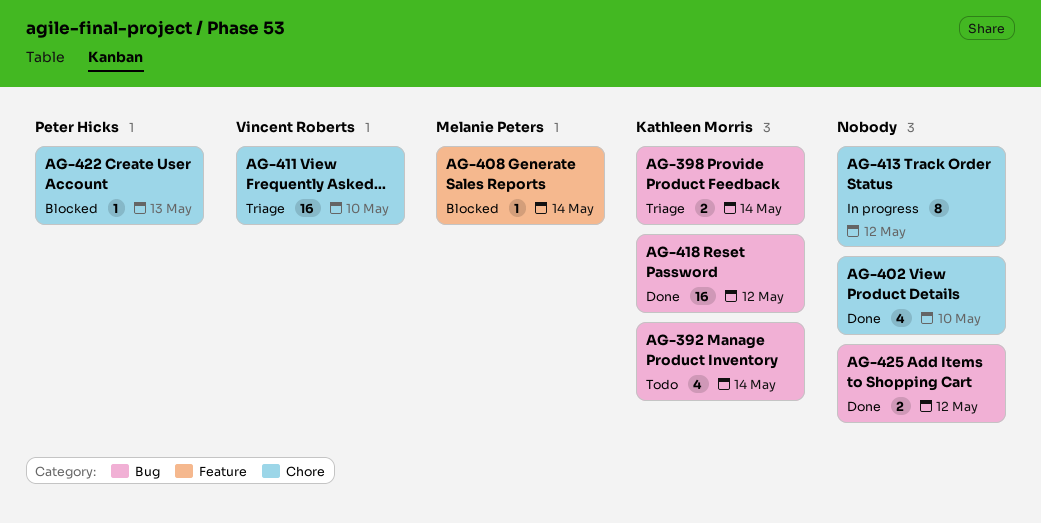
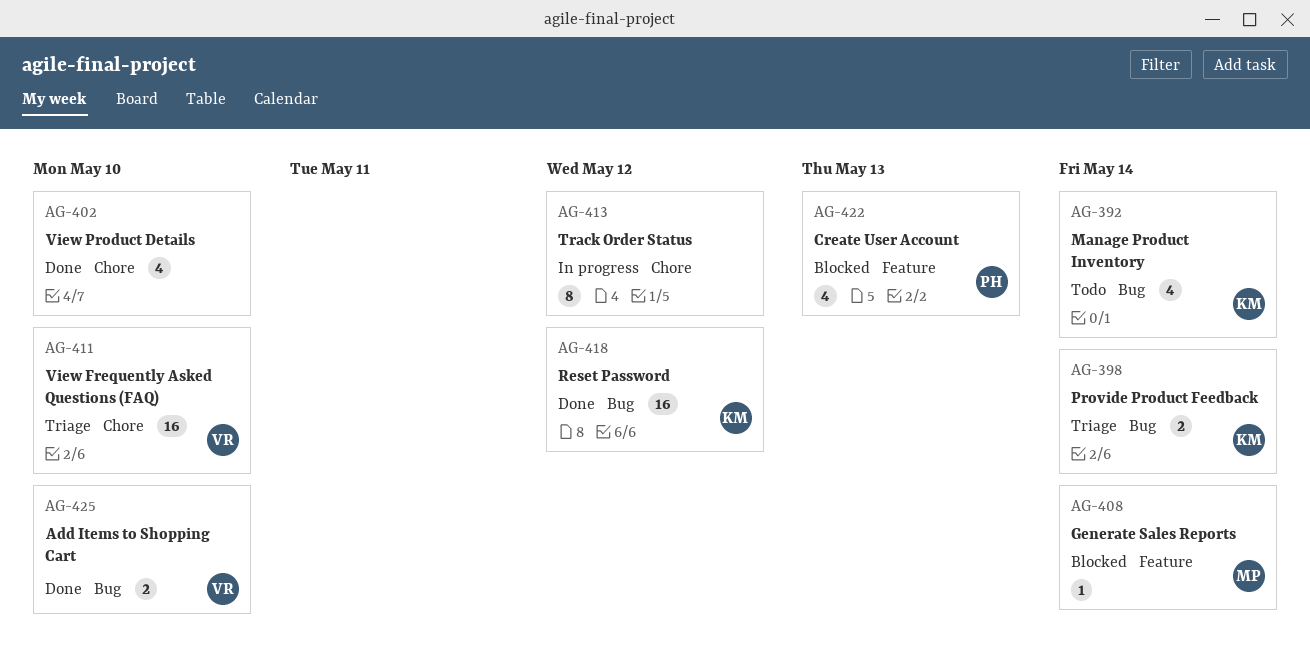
AG-422, label: Chore -> Feature
AG-422, estimate: 1 -> 4
AG-425, owner: none -> Vincent Roberts
AG-425, due: May 12 -> May 10

